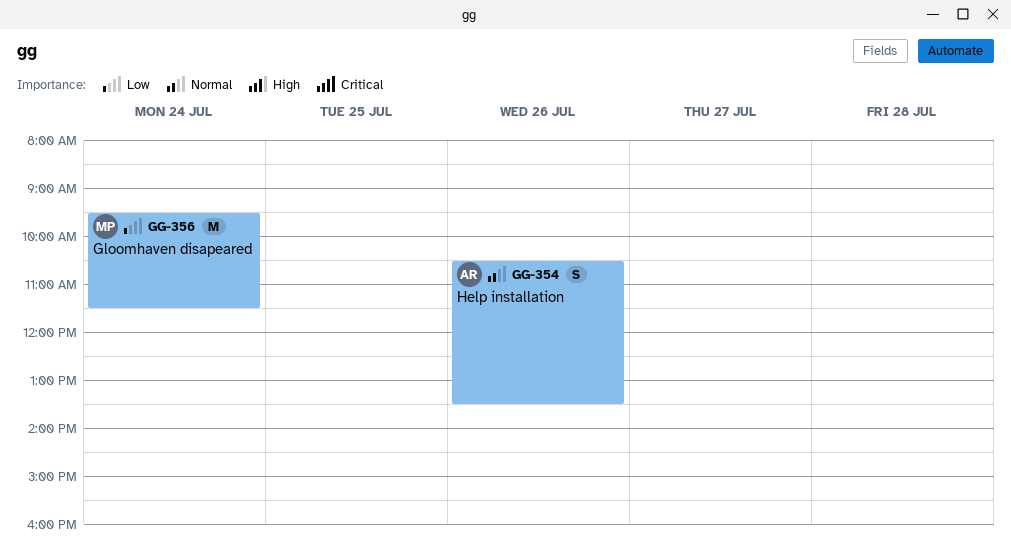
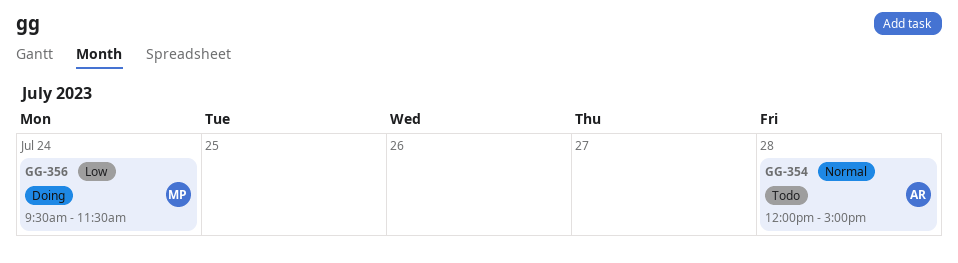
GG-354, day: Jul 26 -> Jul 28
GG-354, begins: 10:30 -> 12:00
GG-354, ends: 13:30 -> 15:00

